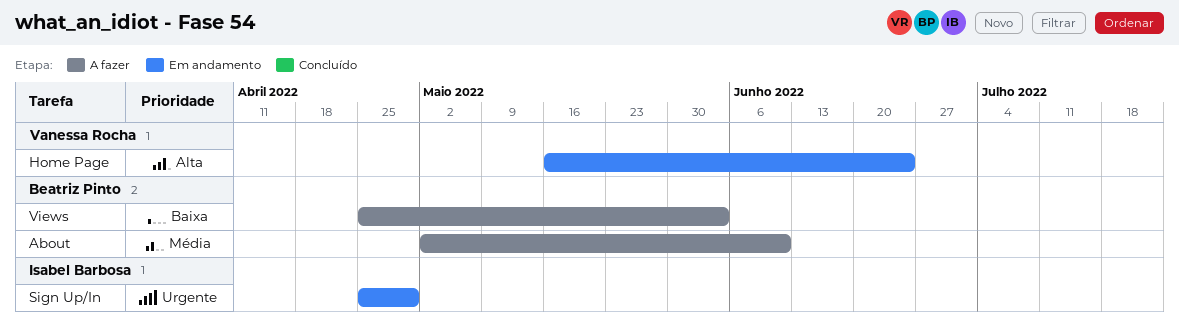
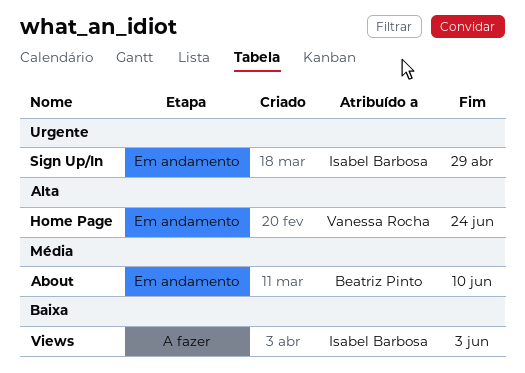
About, status: A fazer -> Em andamento
Views, owner: Beatriz Pinto -> Isabel Barbosa

